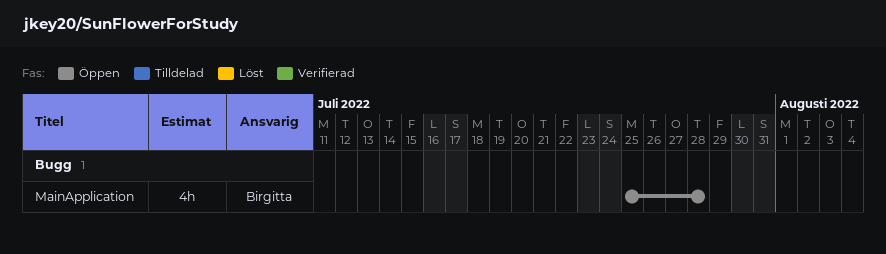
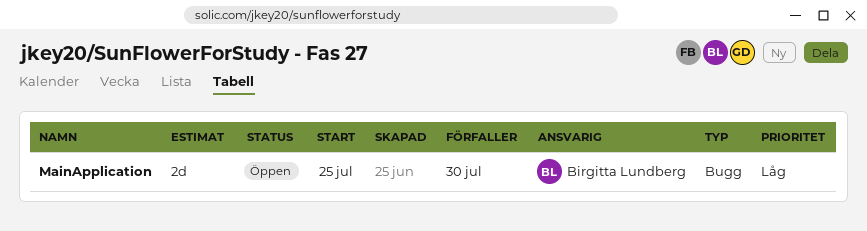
MainApplication, estimate: 4h -> 2d
MainApplication, due: Jul 28 -> Jul 30

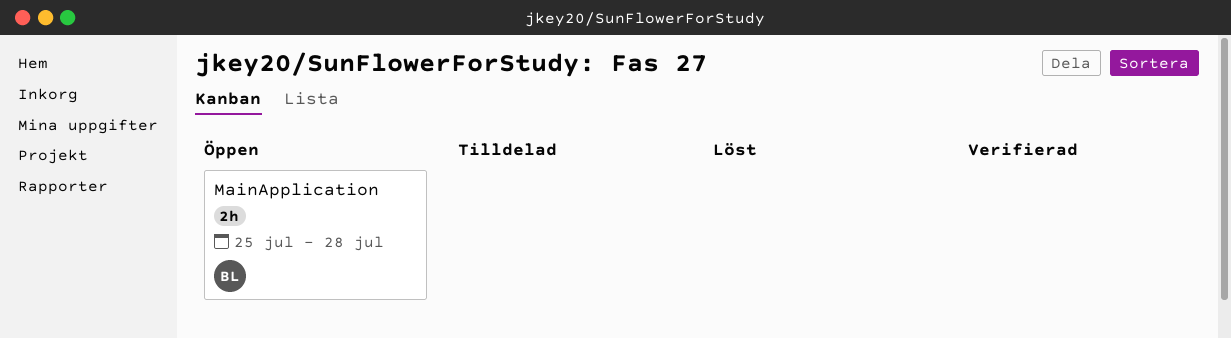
MainApplication, estimate: 2d -> 2h
MainApplication, due: Jul 30 -> Jul 28

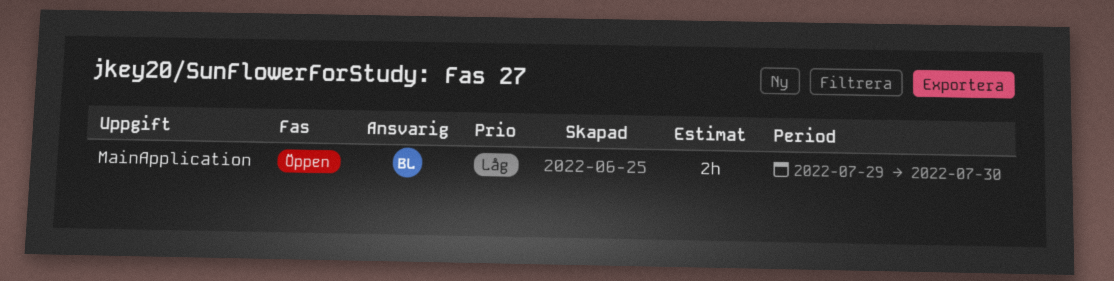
MainApplication, start: Jul 25 -> Jul 29
MainApplication, due: Jul 28 -> Jul 30

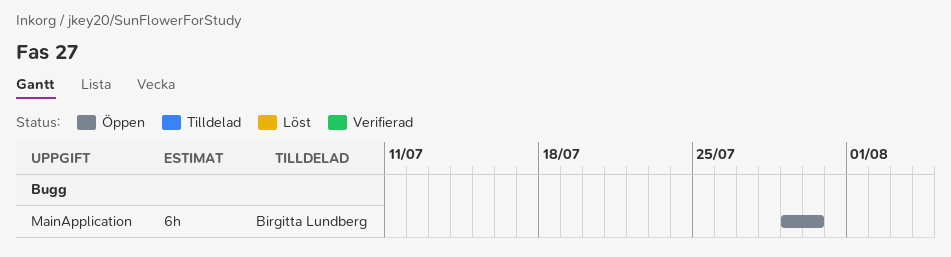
MainApplication, estimate: 2h -> 6h

